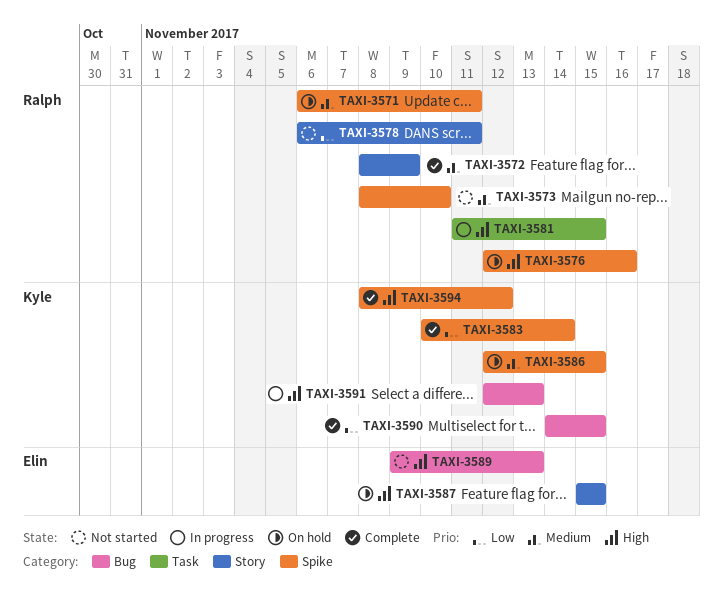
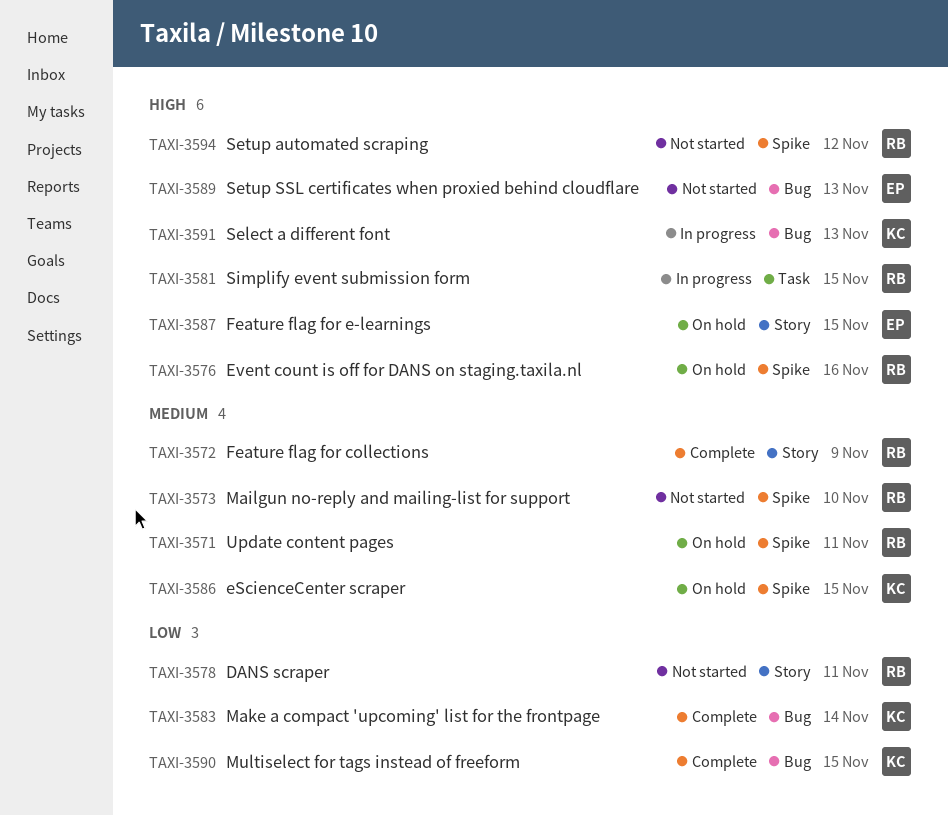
TAXI-3583, label: Spike -> Bug
TAXI-3594, status: Complete -> Not started
TAXI-3594, owner: Kyle -> Ralph

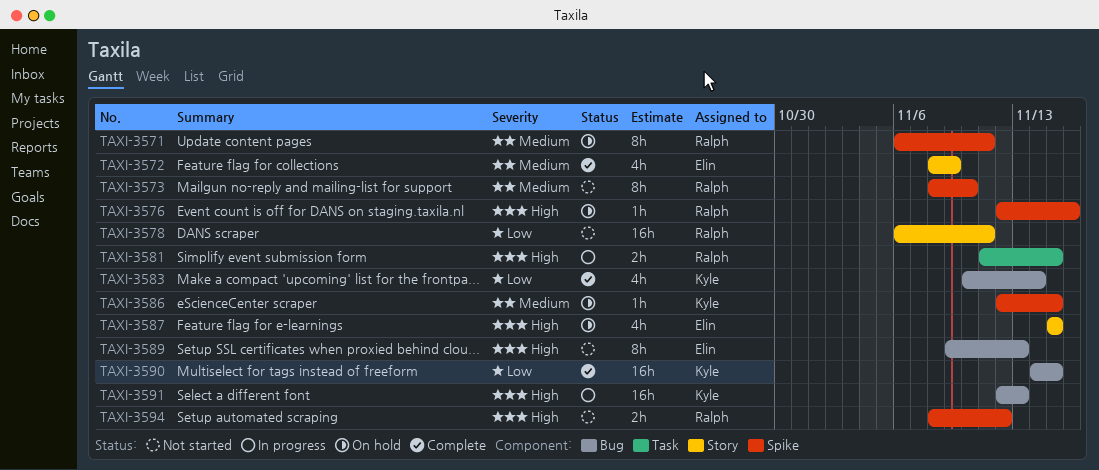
TAXI-3572, owner: Ralph -> Elin

